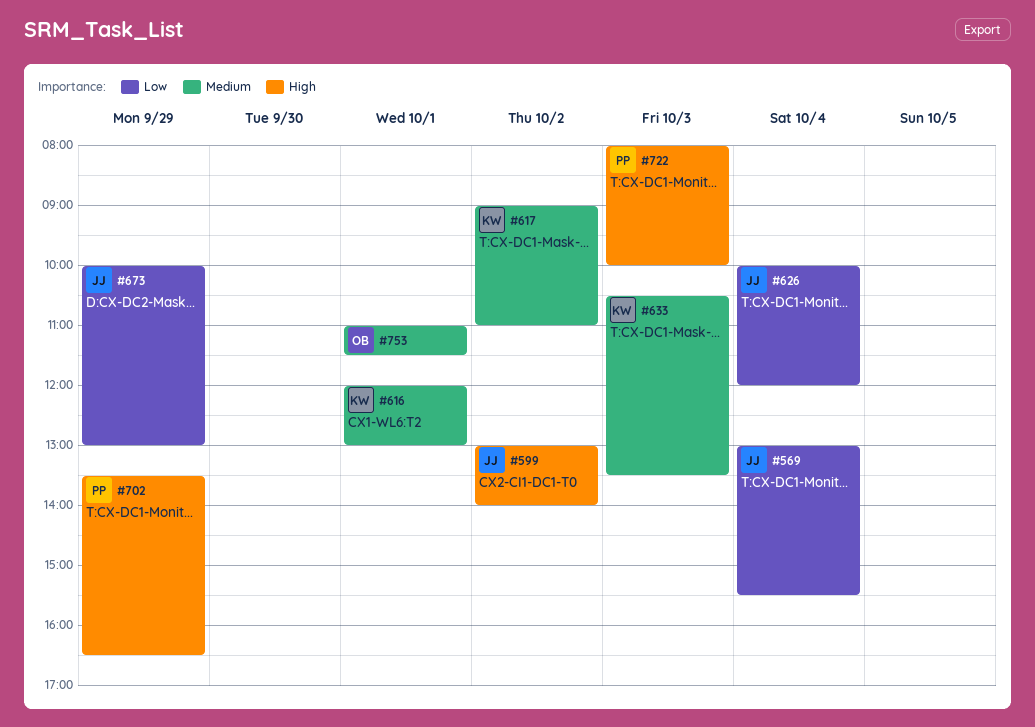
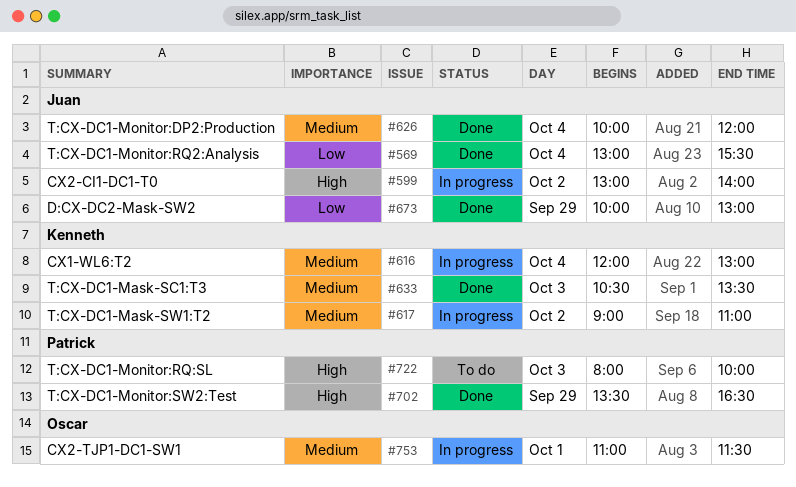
#616, day: Oct 1 -> Oct 4
#626, priority: Low -> Medium

